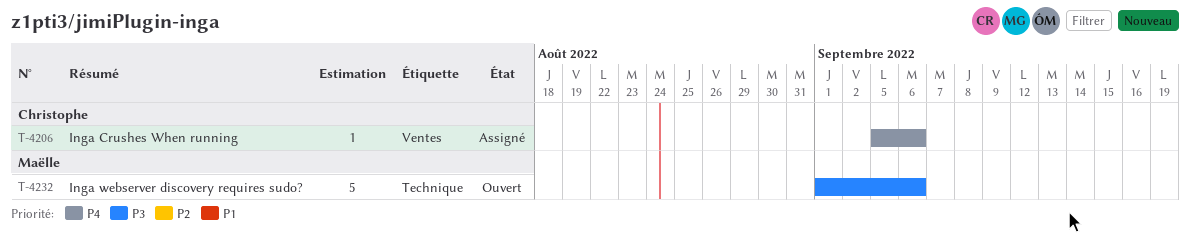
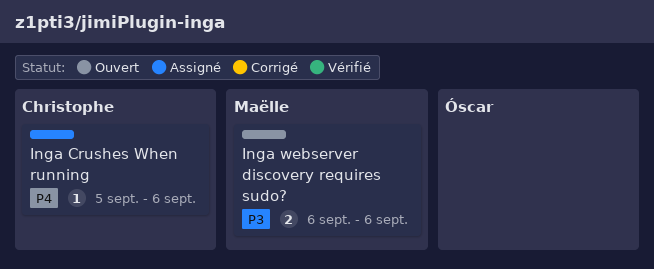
Inga webserver discovery requires sudo?, estimate: 5 -> 2
Inga webserver discovery requires sudo?, start: Sep 1 -> Sep 6

